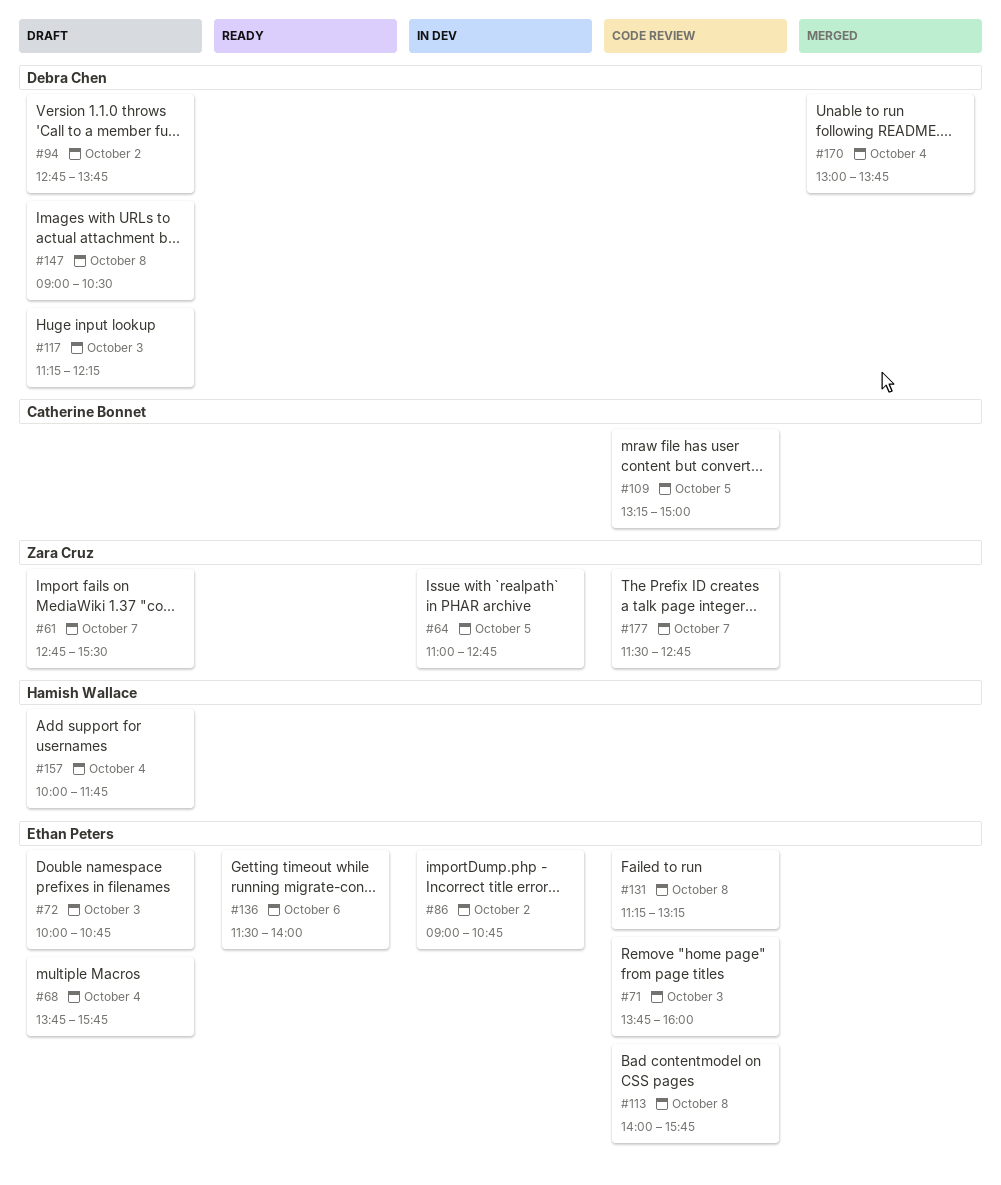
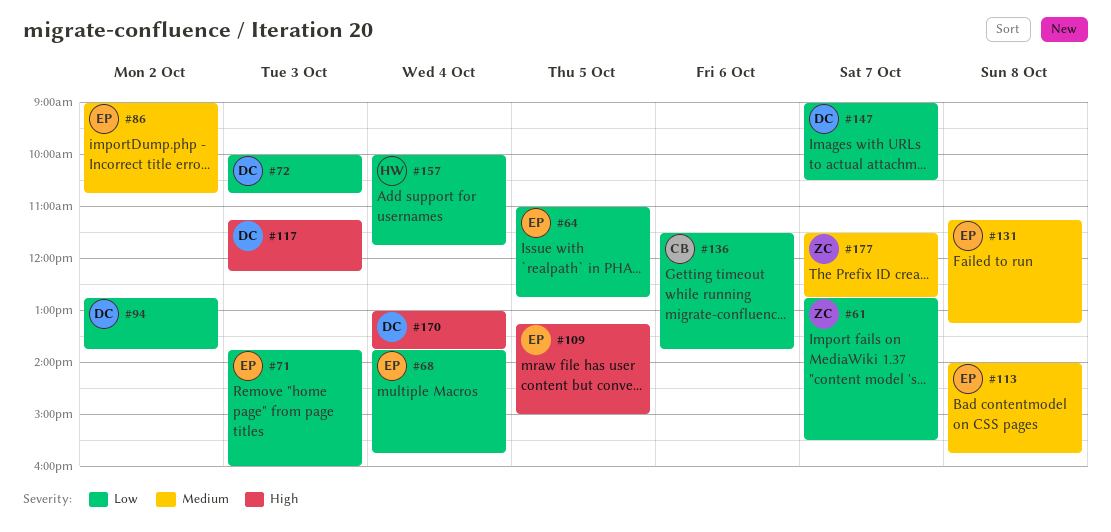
#64, owner: Zara Cruz -> Ethan Peters
#72, owner: Ethan Peters -> Debra Chen
#109, owner: Catherine Bonnet -> Ethan Peters
#136, owner: Ethan Peters -> Catherine Bonnet
#136, ends: 14:00 -> 13:45
#147, day: Oct 8 -> Oct 7

